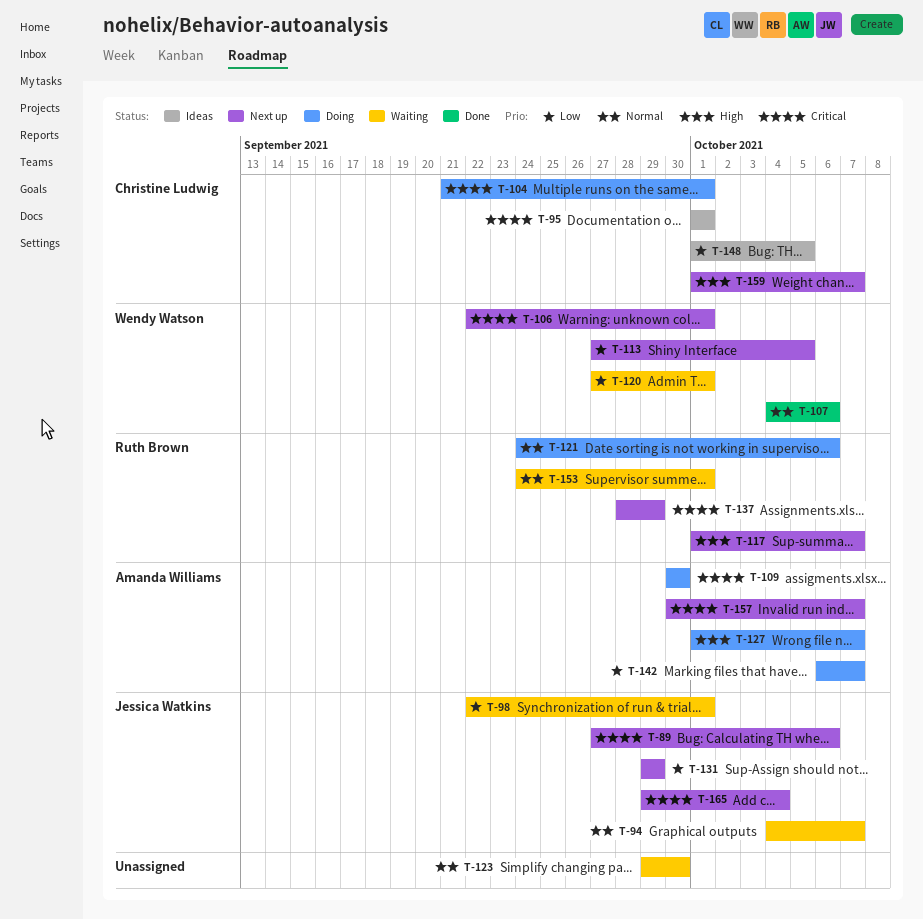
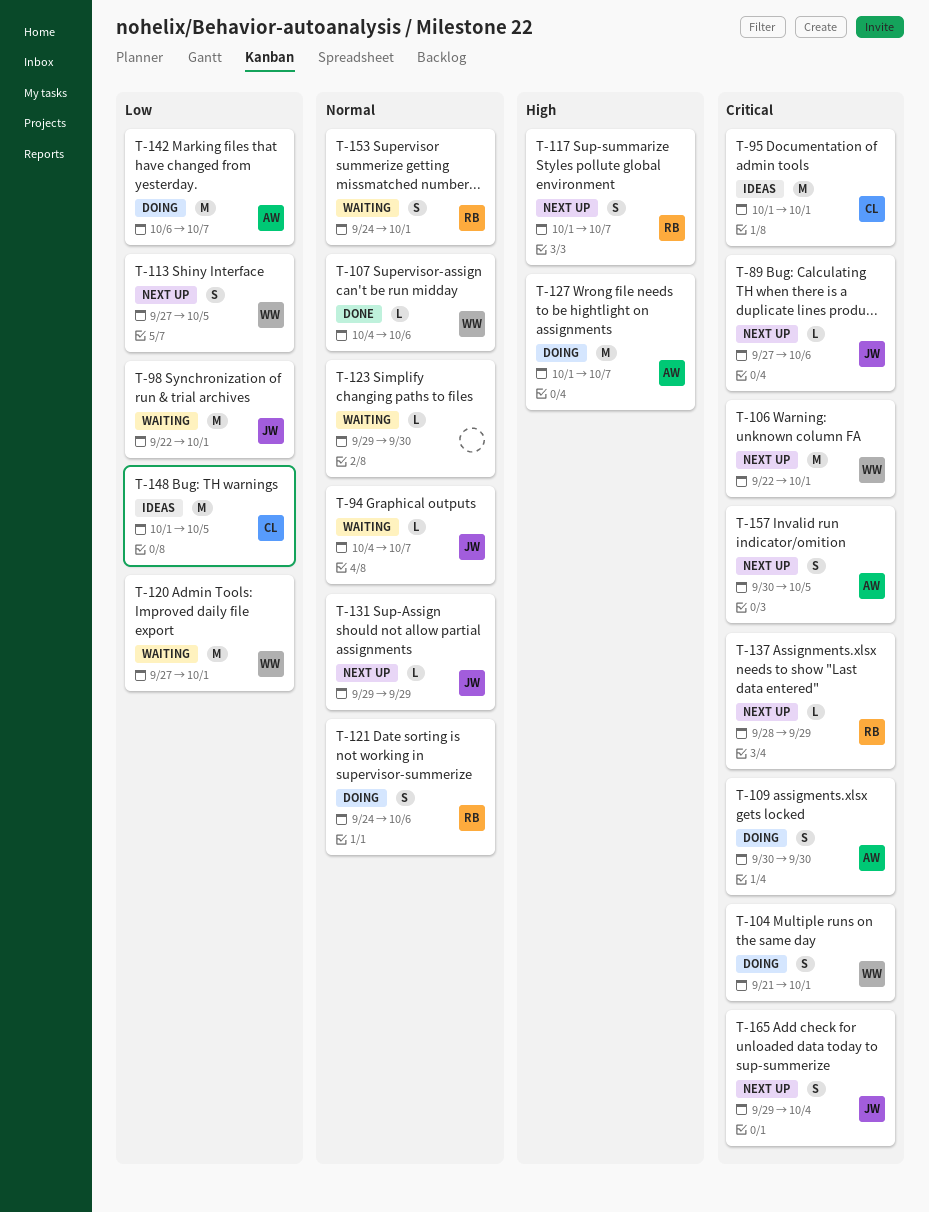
T-104, owner: Christine Ludwig -> Wendy Watson
T-131, priority: Low -> Normal
T-157, due: Oct 7 -> Oct 5
T-159: present -> none

